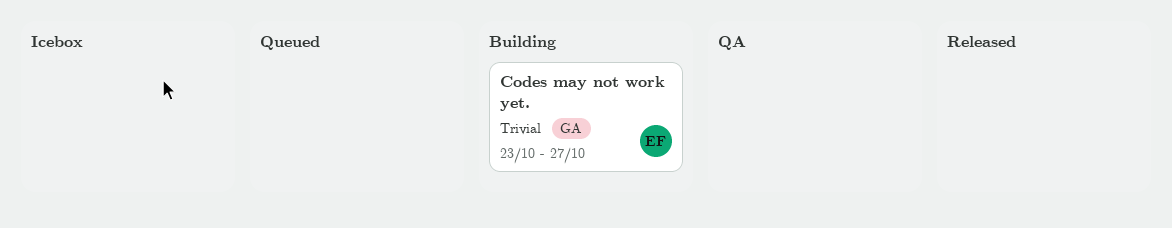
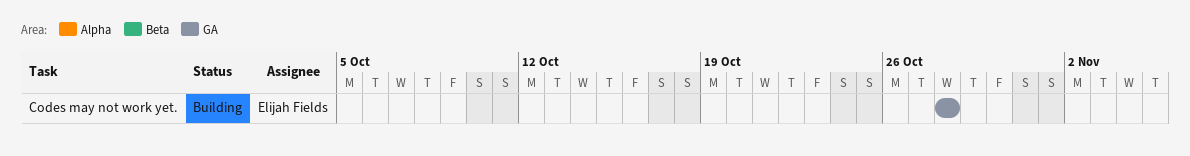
Codes may not work yet., start: Oct 23 -> Oct 28
Codes may not work yet., due: Oct 27 -> Oct 28

